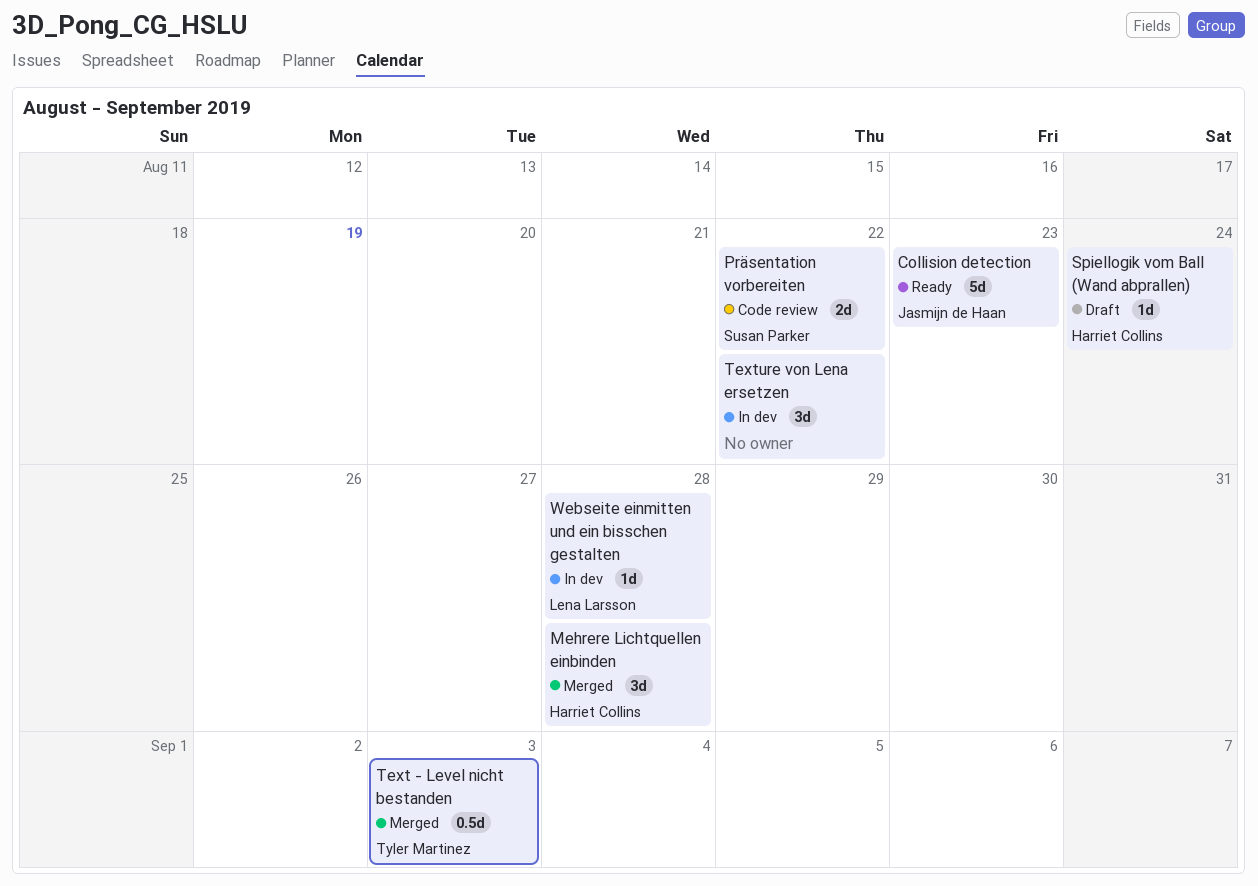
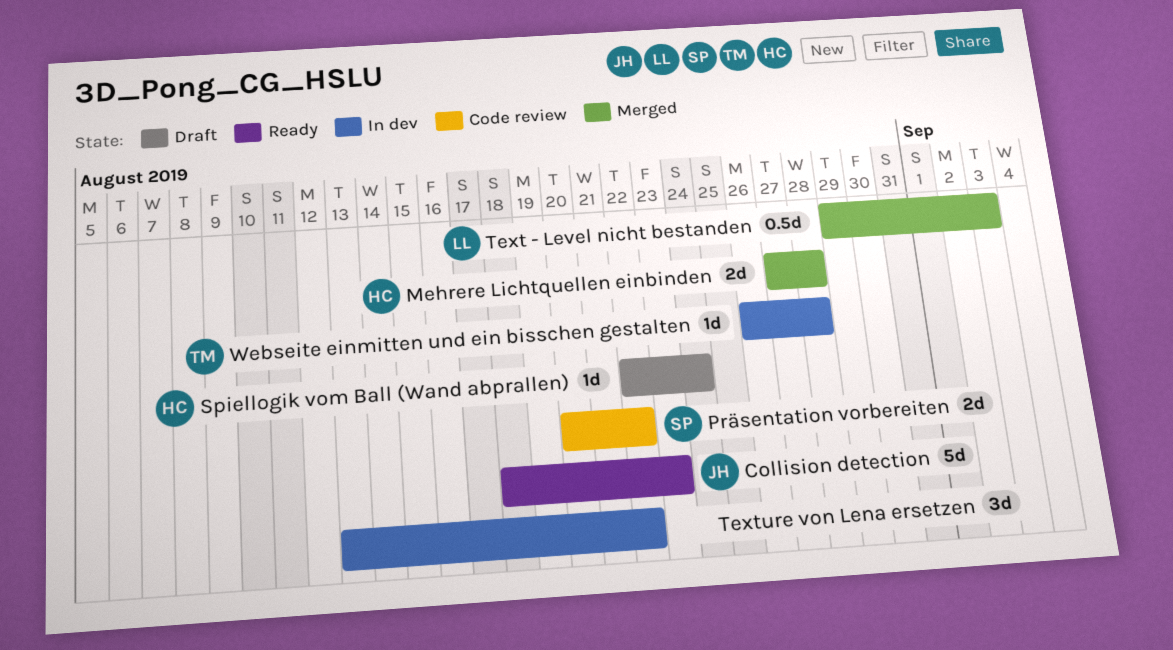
Mehrere Lichtquellen einbinden, estimate: 3d -> 2d
Text - Level nicht bestanden, owner: Tyler Martinez -> Lena Larsson
Webseite einmitten und ein bisschen gestalten, owner: Lena Larsson -> Tyler Martinez

